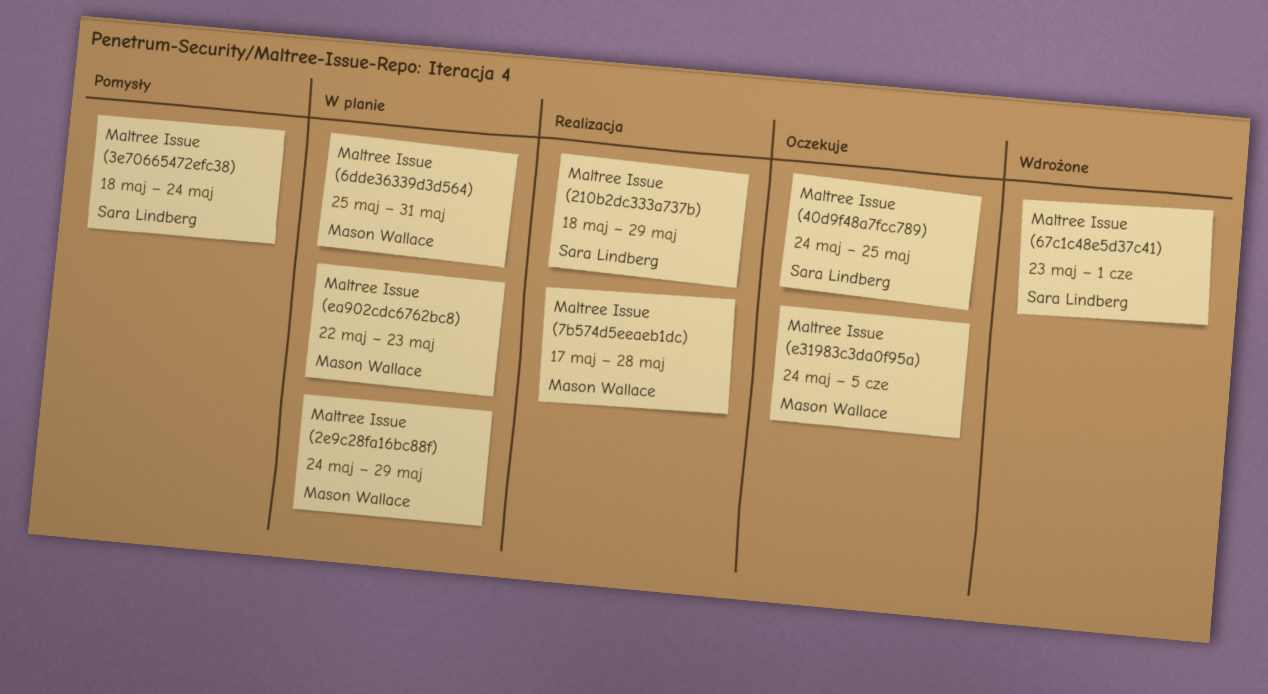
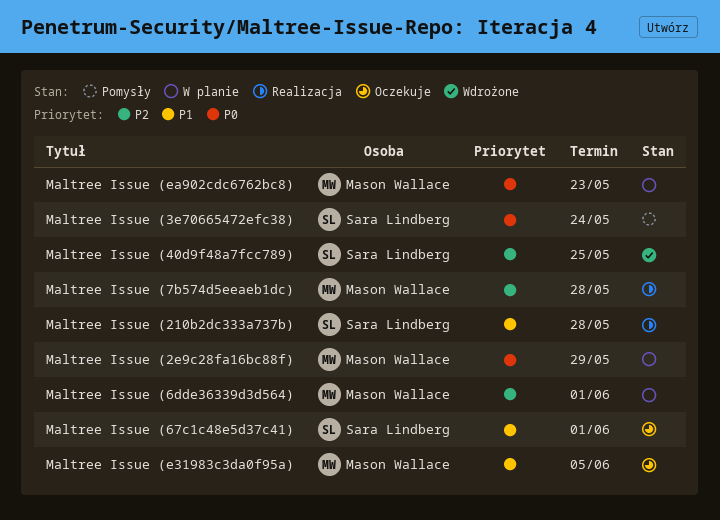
Maltree Issue (210b2dc333a737b), due: May 29 -> May 28
Maltree Issue (40d9f48a7fcc789), status: Oczekuje -> Wdrożone
Maltree Issue (67c1c48e5d37c41), status: Wdrożone -> Oczekuje
Maltree Issue (6dde36339d3d564), due: May 31 -> Jun 1

